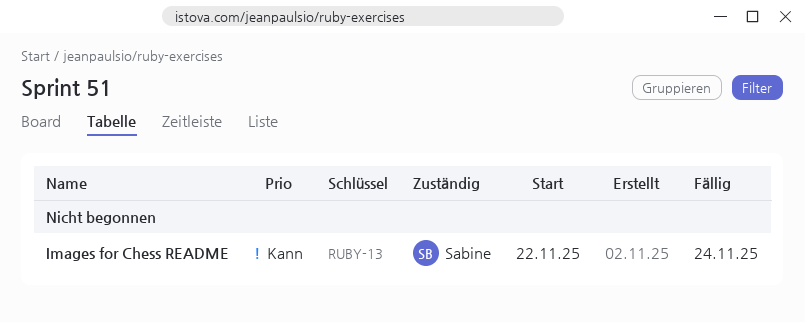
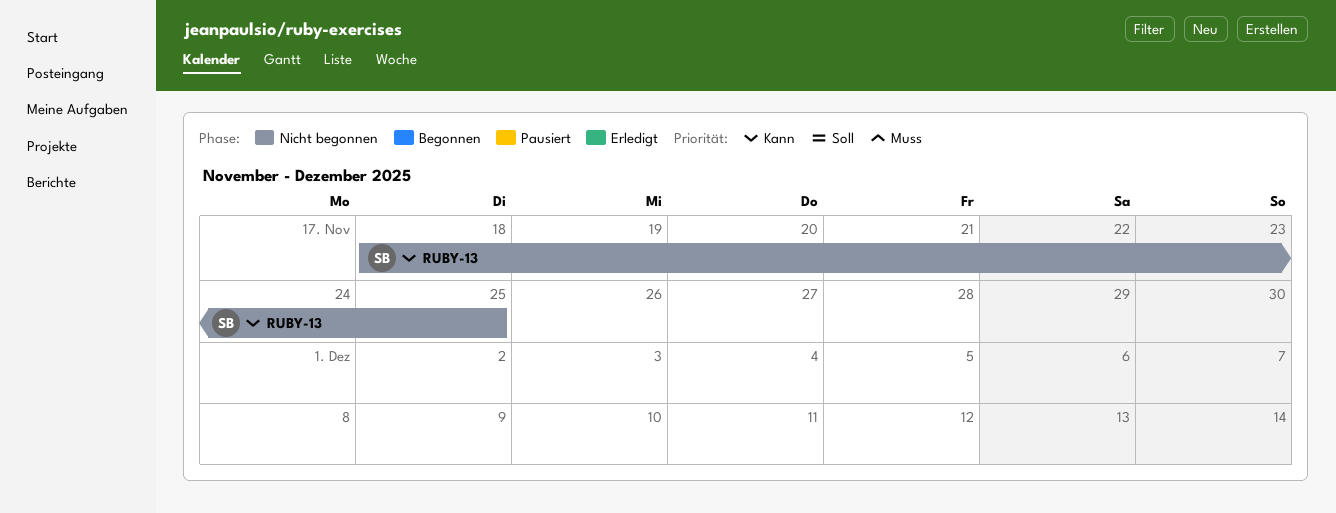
RUBY-13, start: Nov 22 -> Nov 18
RUBY-13, due: Nov 24 -> Nov 25

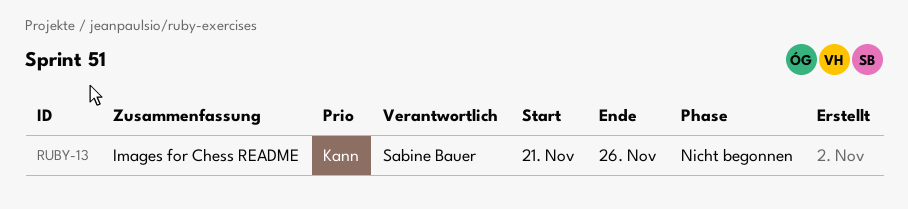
RUBY-13, start: Nov 18 -> Nov 21
RUBY-13, due: Nov 25 -> Nov 26

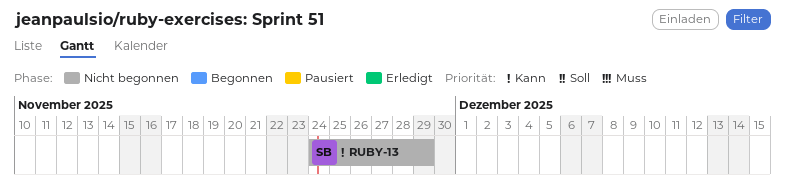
RUBY-13, start: Nov 21 -> Nov 24
RUBY-13, due: Nov 26 -> Nov 29

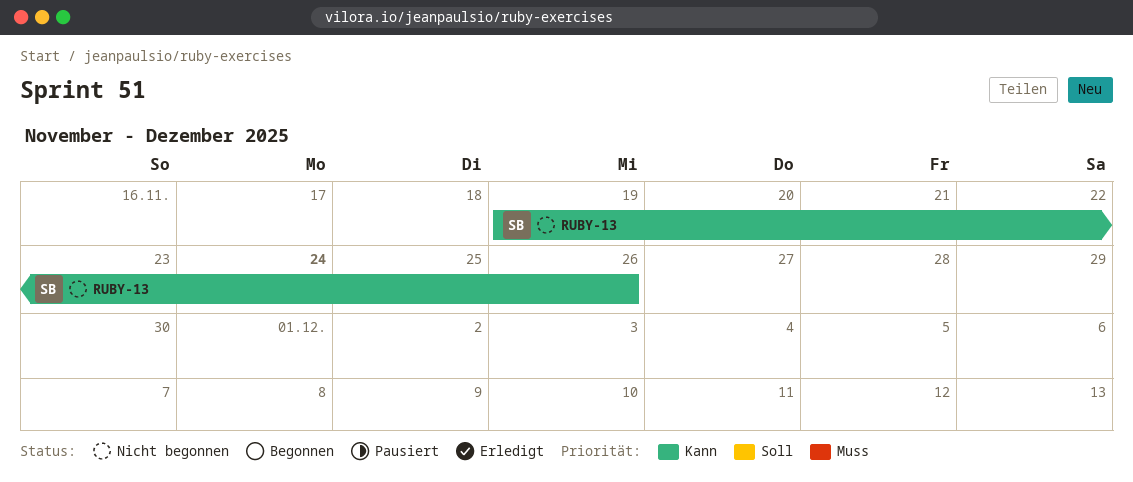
RUBY-13, start: Nov 24 -> Nov 19
RUBY-13, due: Nov 29 -> Nov 26

